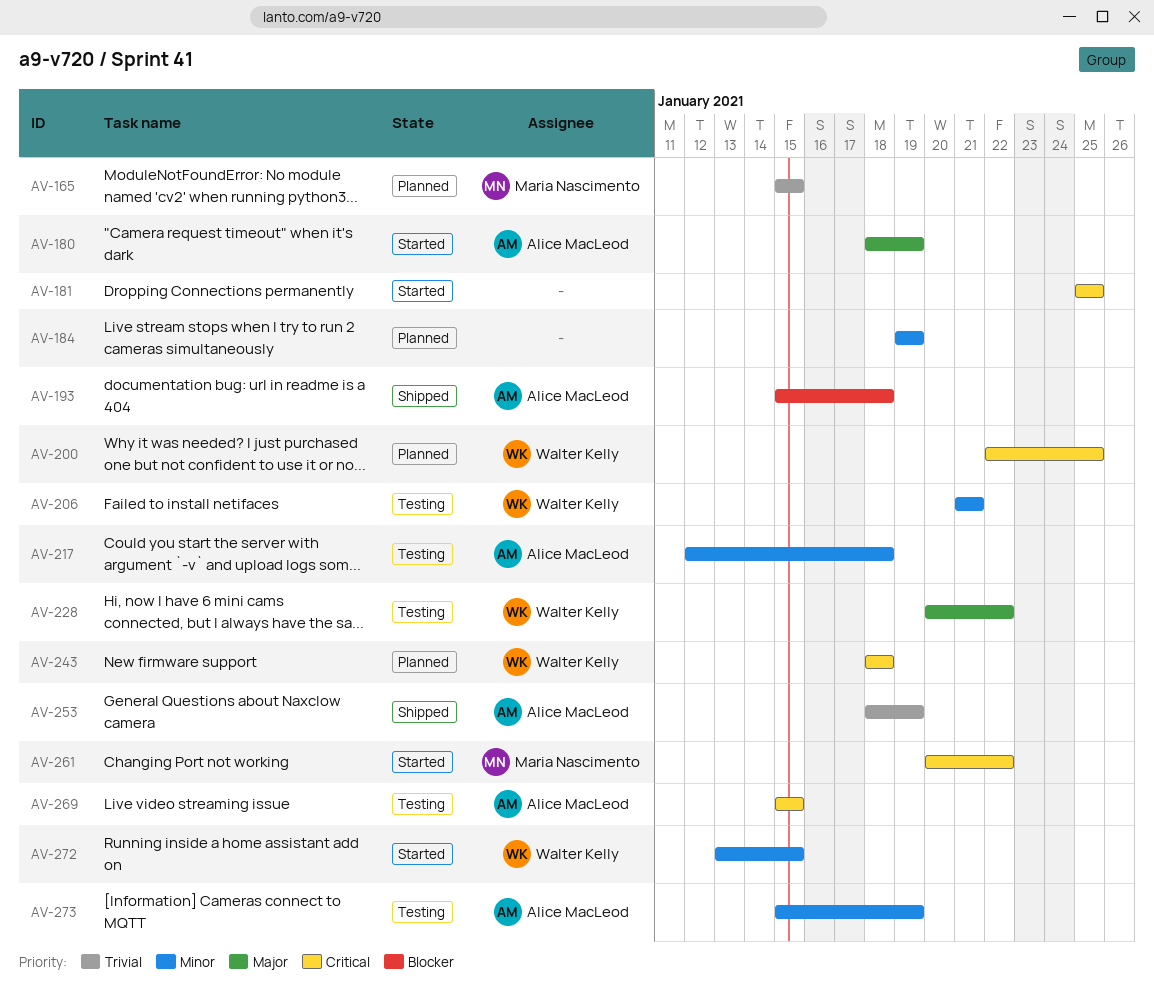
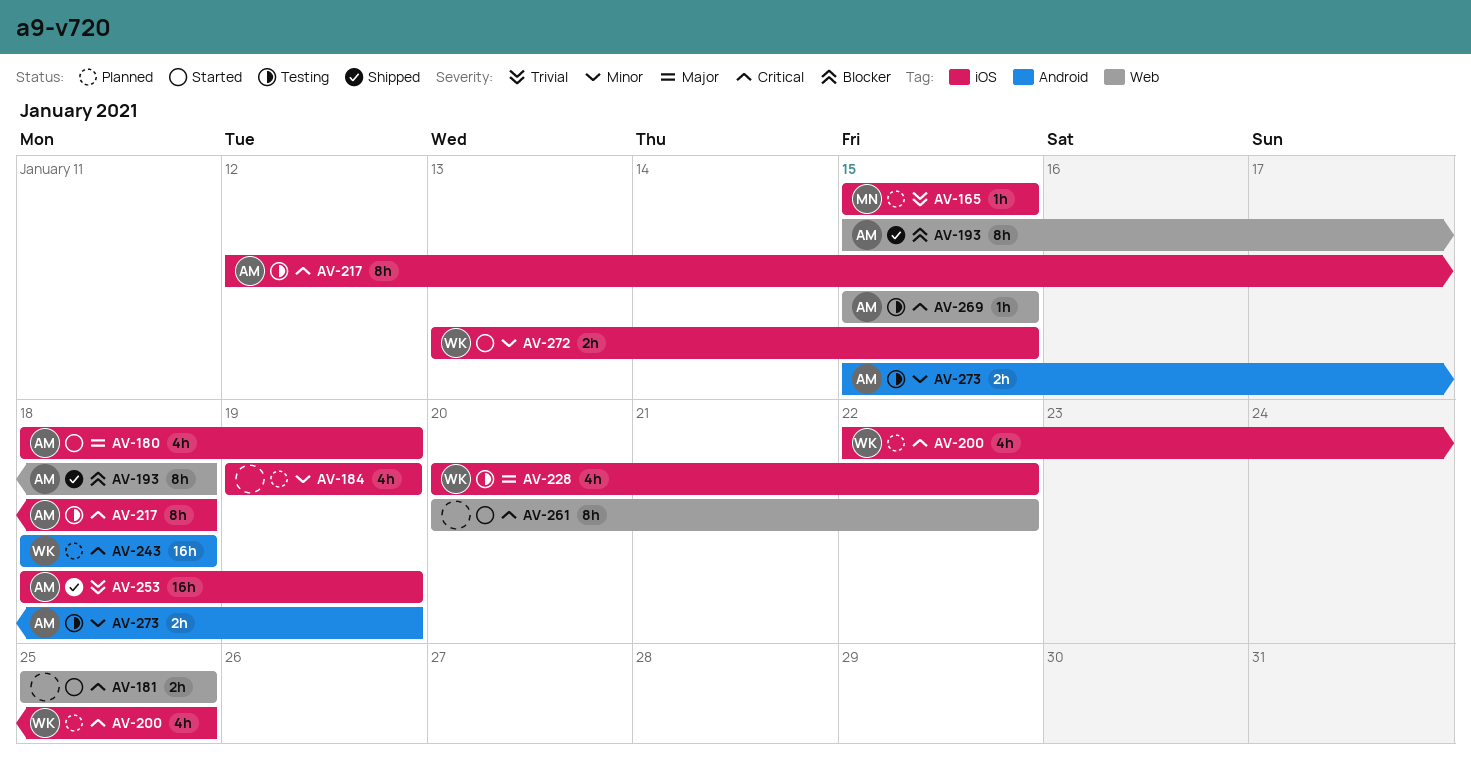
AV-206: present -> none
AV-217, priority: Minor -> Critical
AV-261, owner: Maria Nascimento -> none

